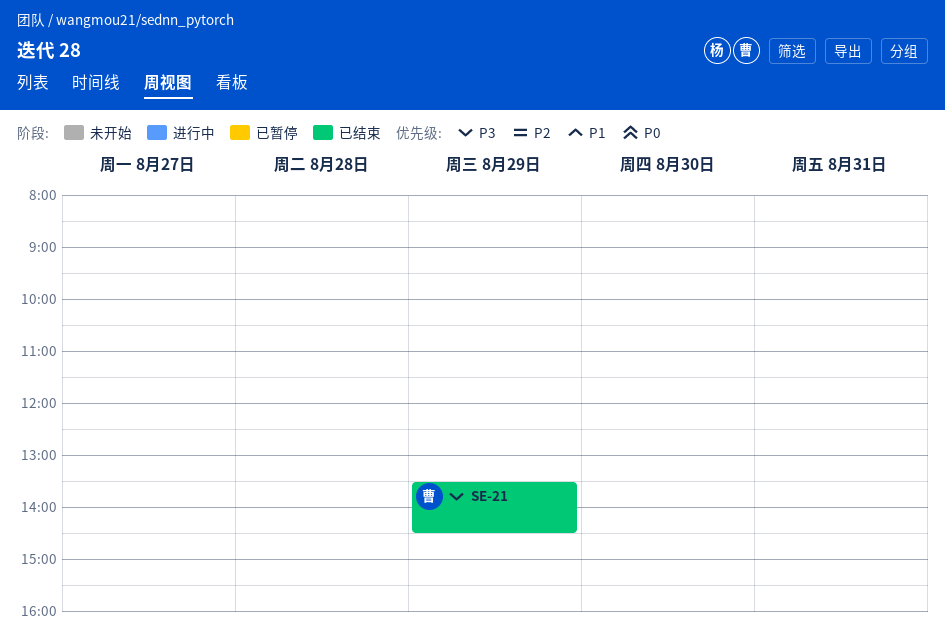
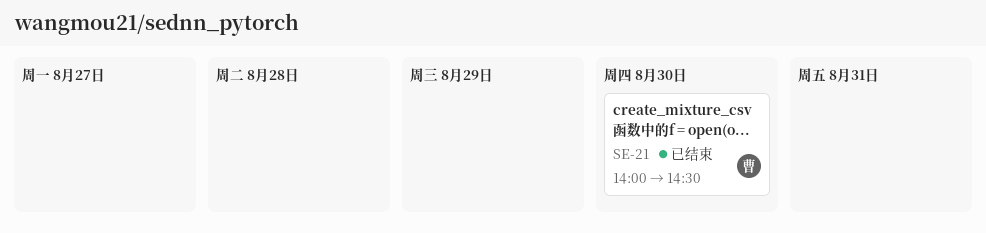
SE-21, day: Aug 29 -> Aug 30
SE-21, begins: 13:30 -> 14:00

